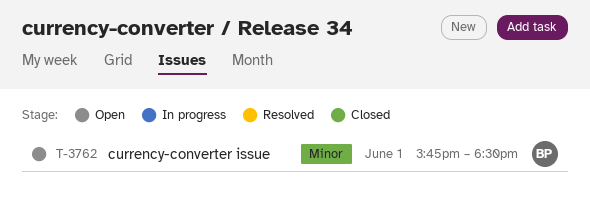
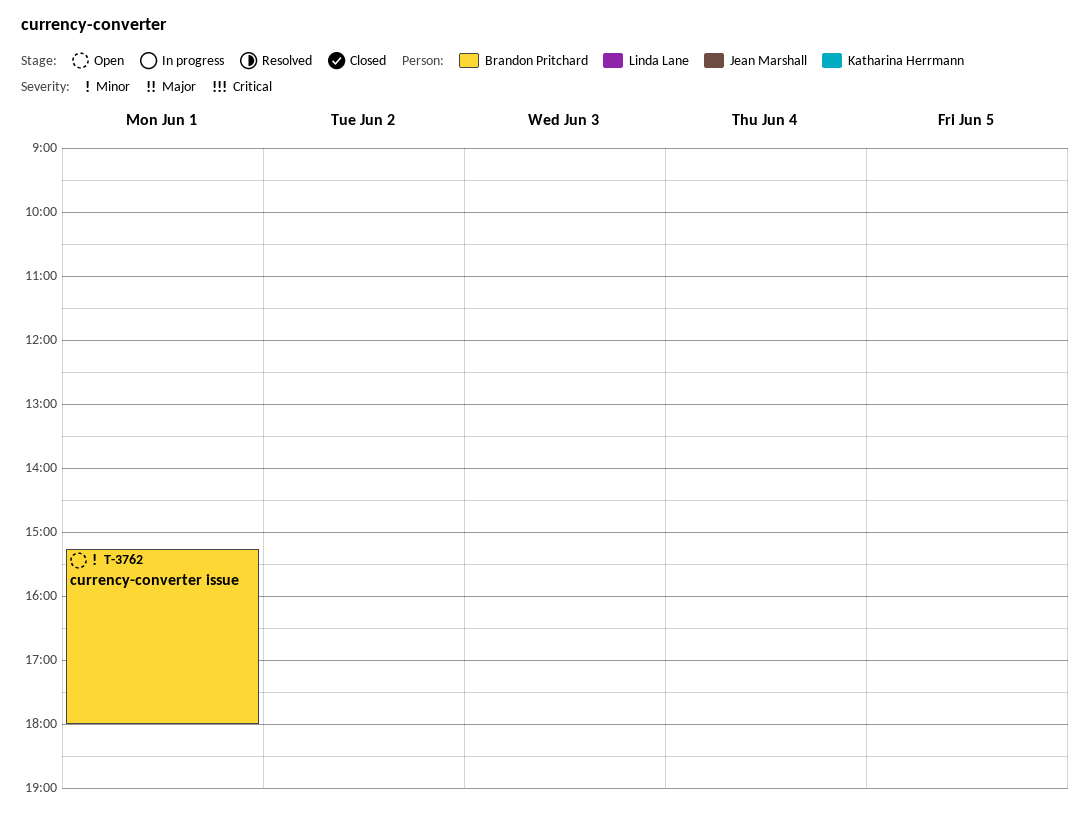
T-3762, begins: 15:45 -> 15:15
T-3762, ends: 18:30 -> 18:00

